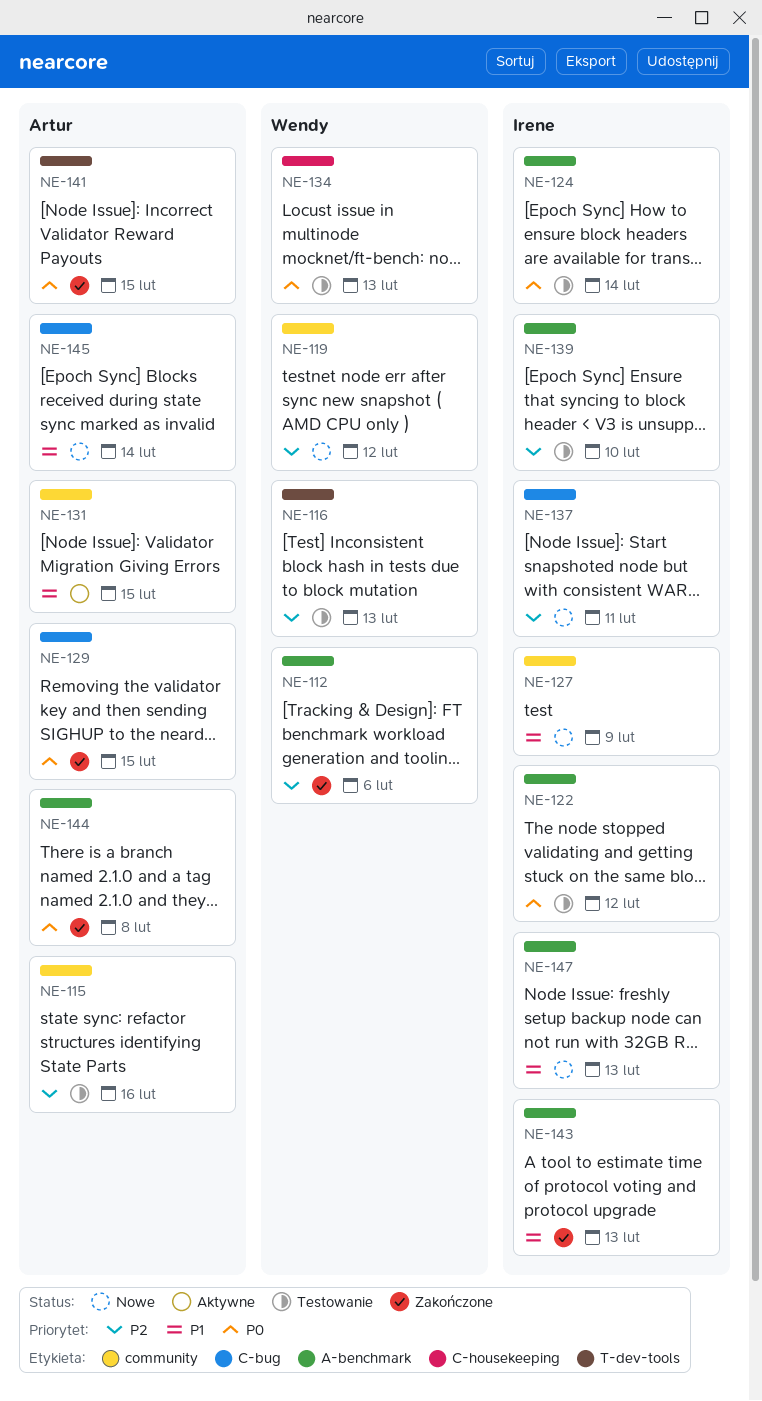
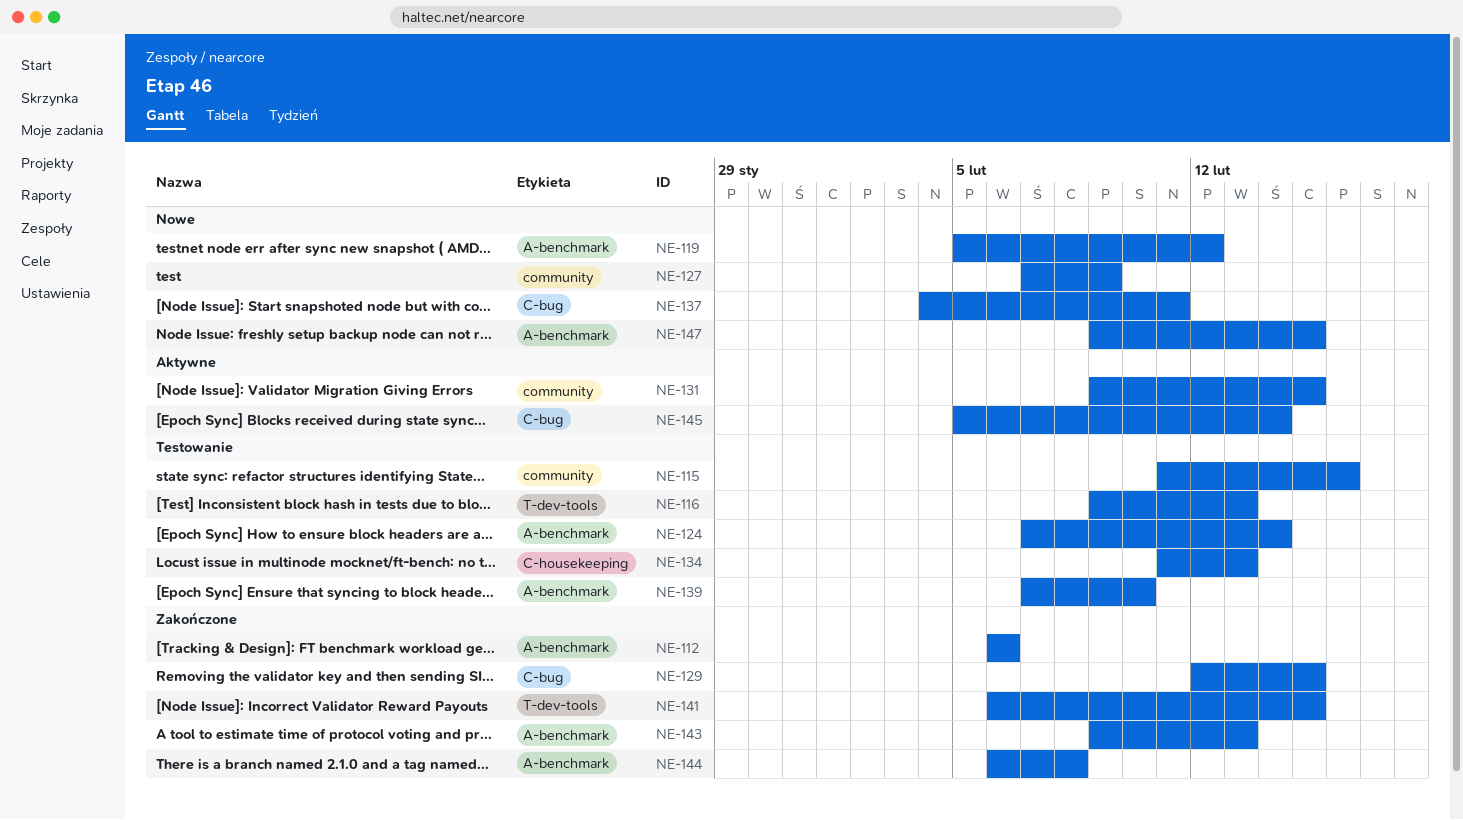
NE-119, label: community -> A-benchmark
NE-122: present -> none
NE-145, status: Nowe -> Aktywne
NE-147, due: Feb 13 -> Feb 15

